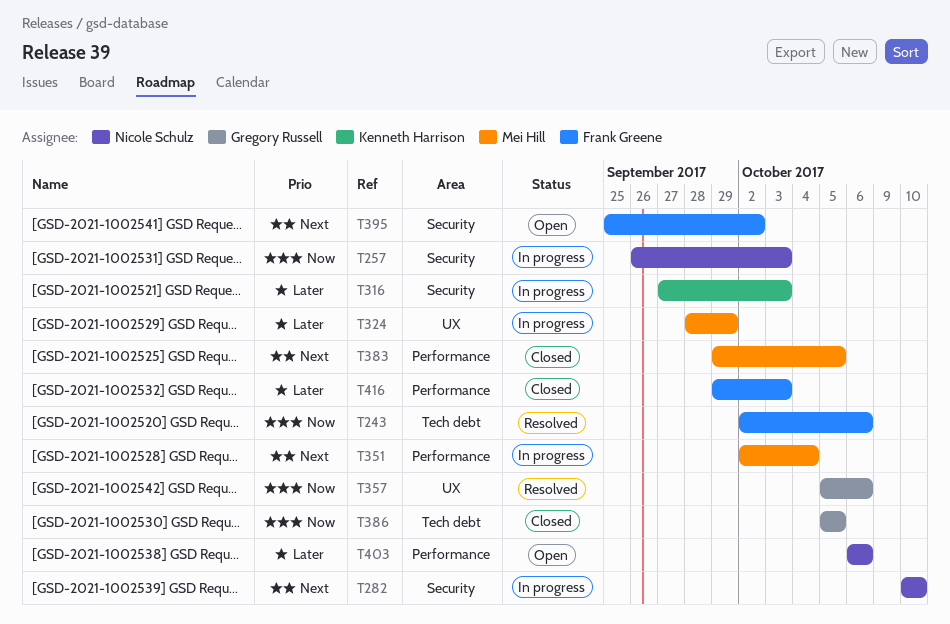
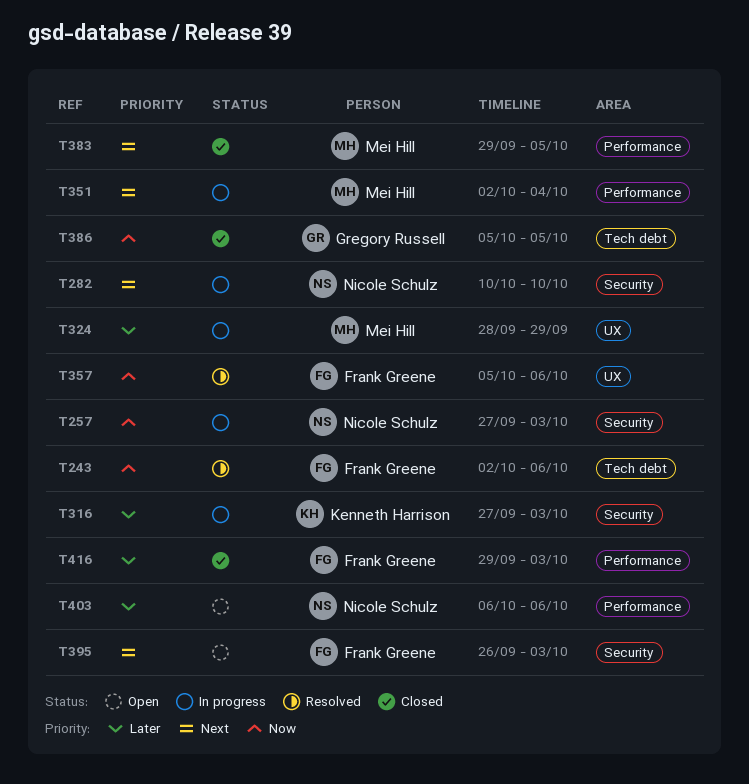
T257, start: Sep 26 -> Sep 27
T357, owner: Gregory Russell -> Frank Greene
T395, start: Sep 25 -> Sep 26
T395, due: Oct 2 -> Oct 3

